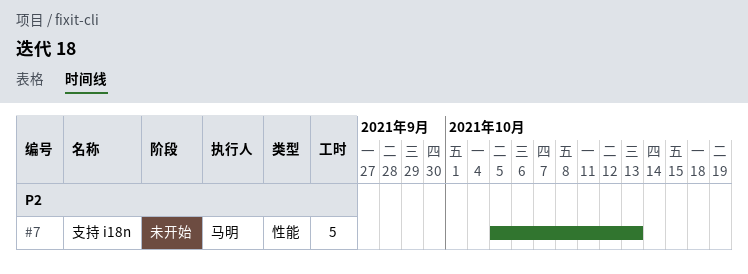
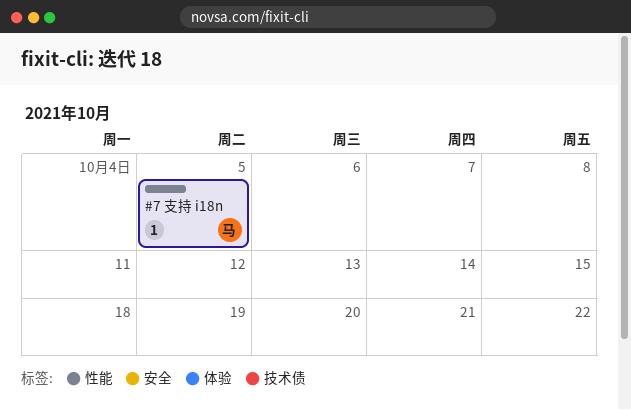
#7, estimate: 5 -> 1
#7, due: Oct 13 -> Oct 5

